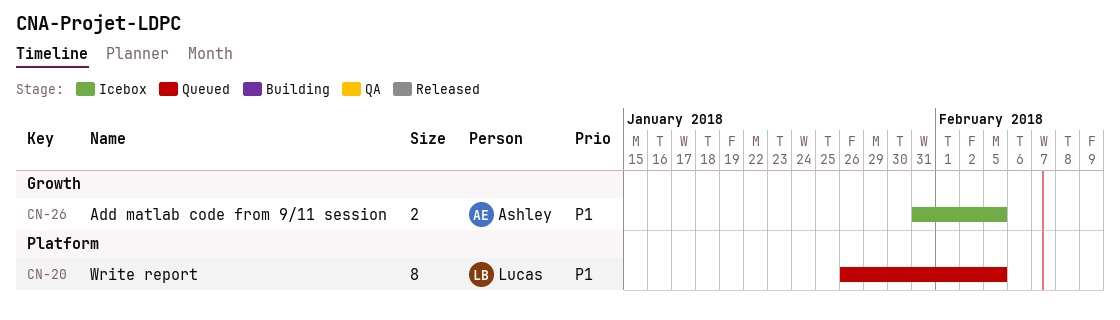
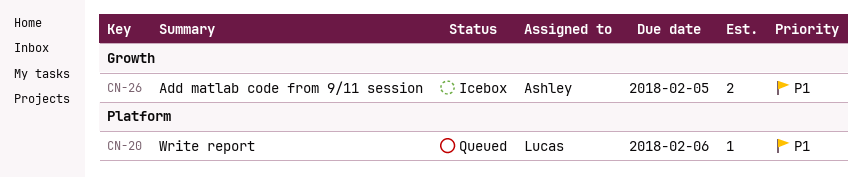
CN-20, estimate: 8 -> 1
CN-20, due: Feb 5 -> Feb 6

